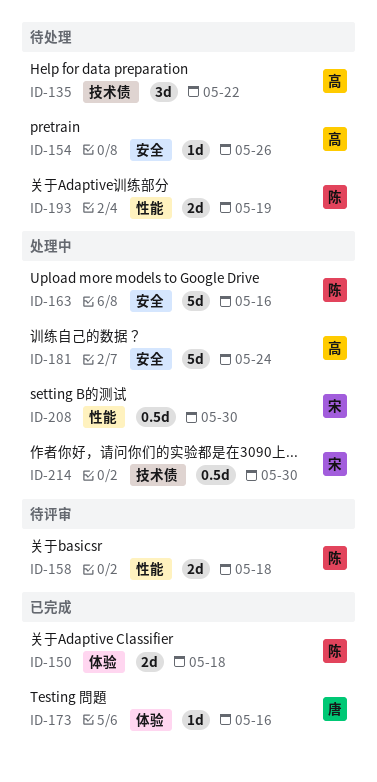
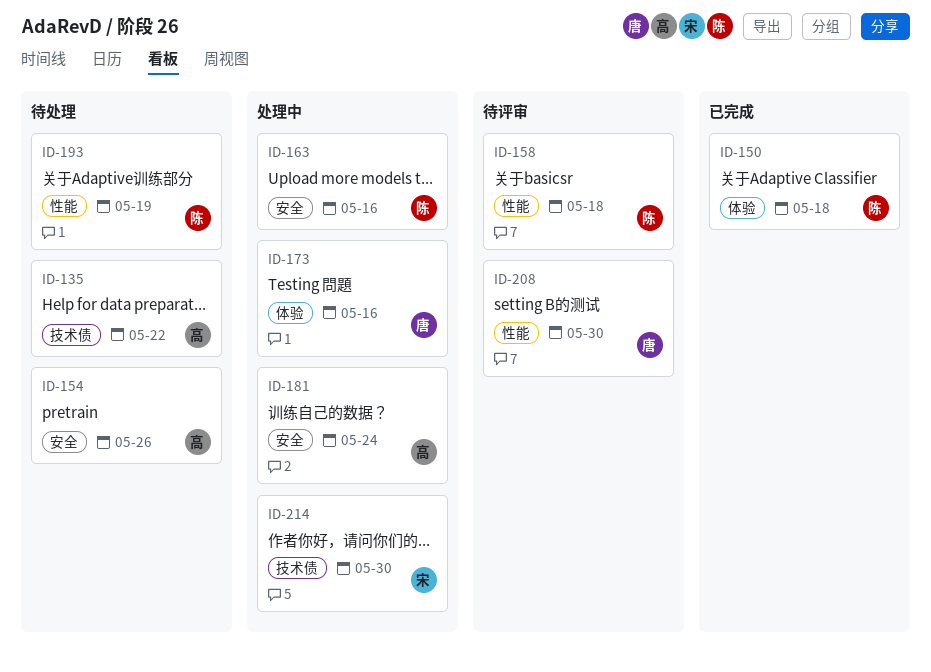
ID-173, status: 已完成 -> 处理中
ID-208, status: 处理中 -> 待评审
ID-208, owner: 宋 -> 唐

